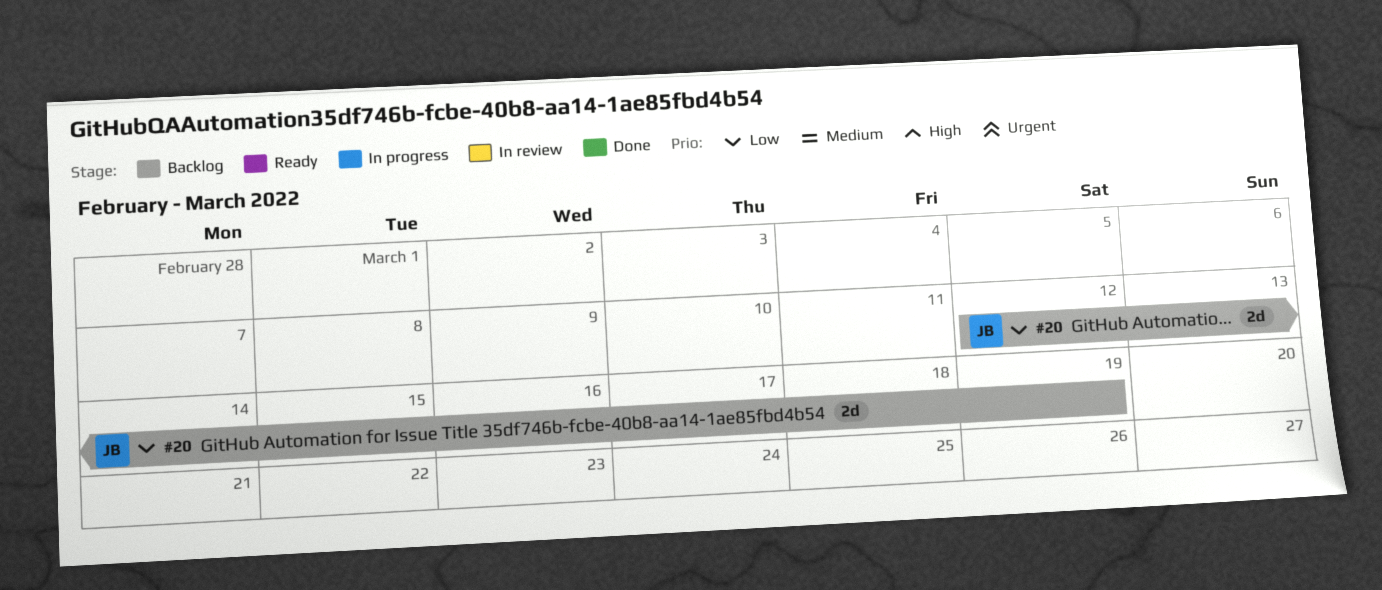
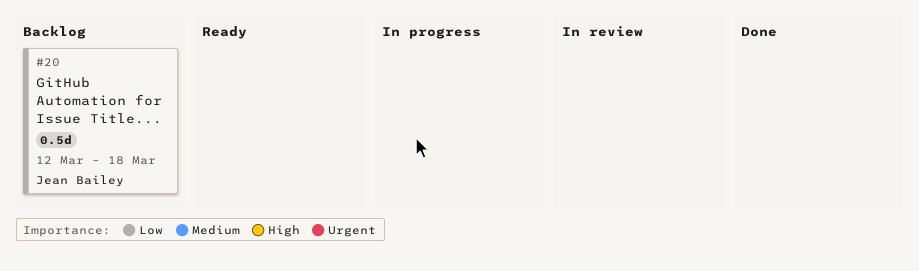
#20, estimate: 2d -> 0.5d
#20, due: Mar 19 -> Mar 18

